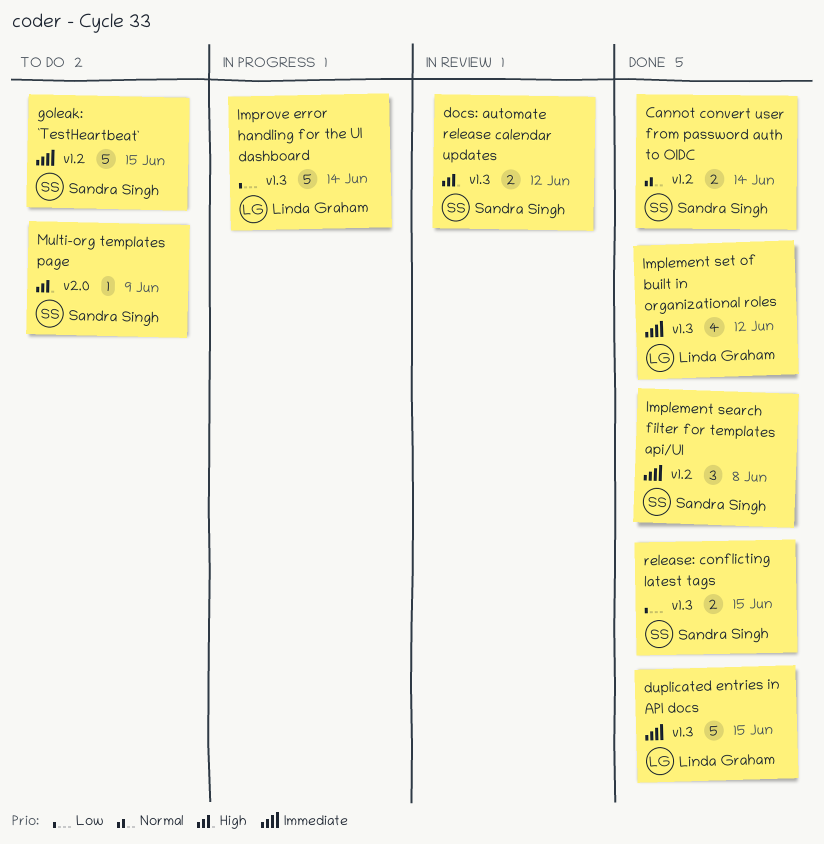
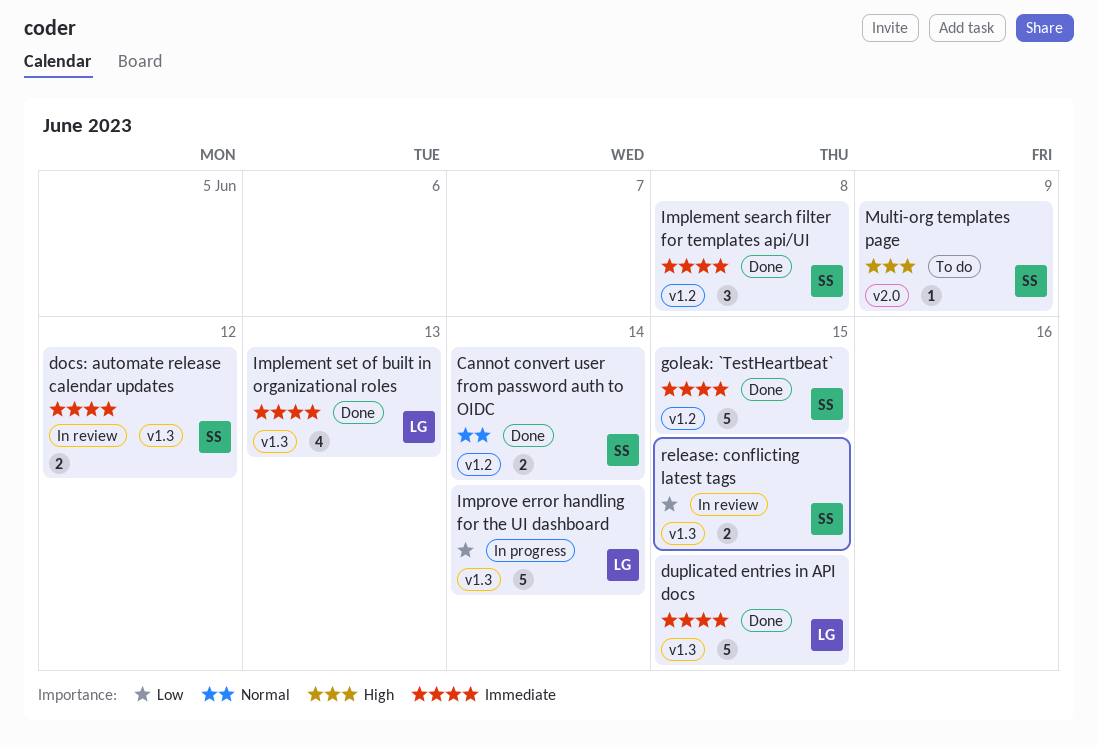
docs: automate release calendar updates, priority: High -> Immediate
goleak: `TestHeartbeat`, status: To do -> Done
Implement set of built in organizational roles, due: Jun 12 -> Jun 13
release: conflicting latest tags, status: Done -> In review

